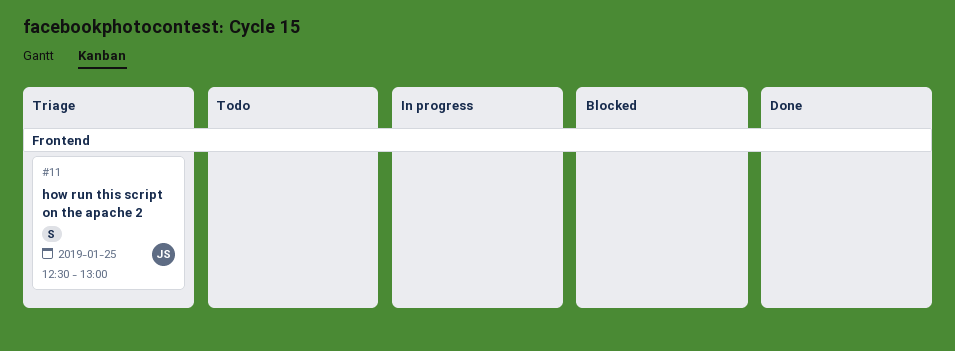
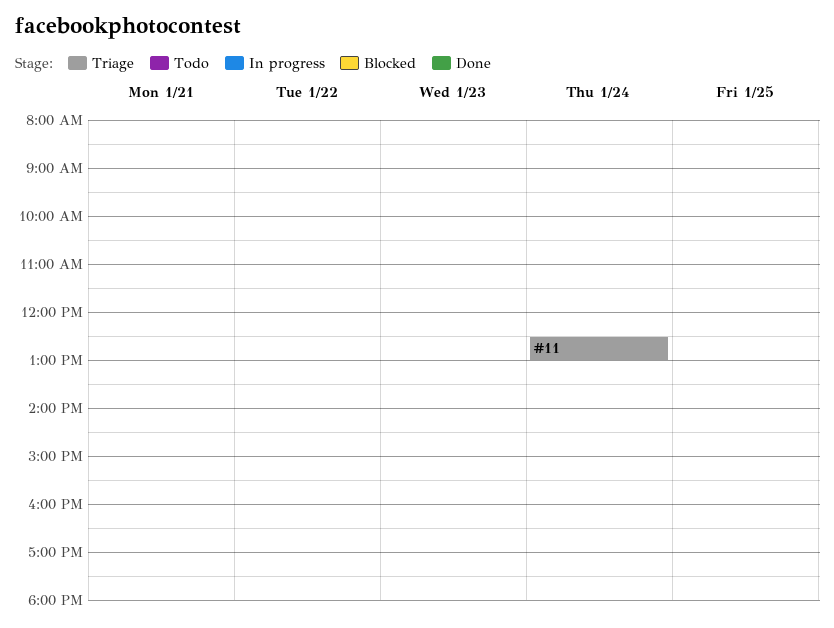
#11, day: Jan 25 -> Jan 24

